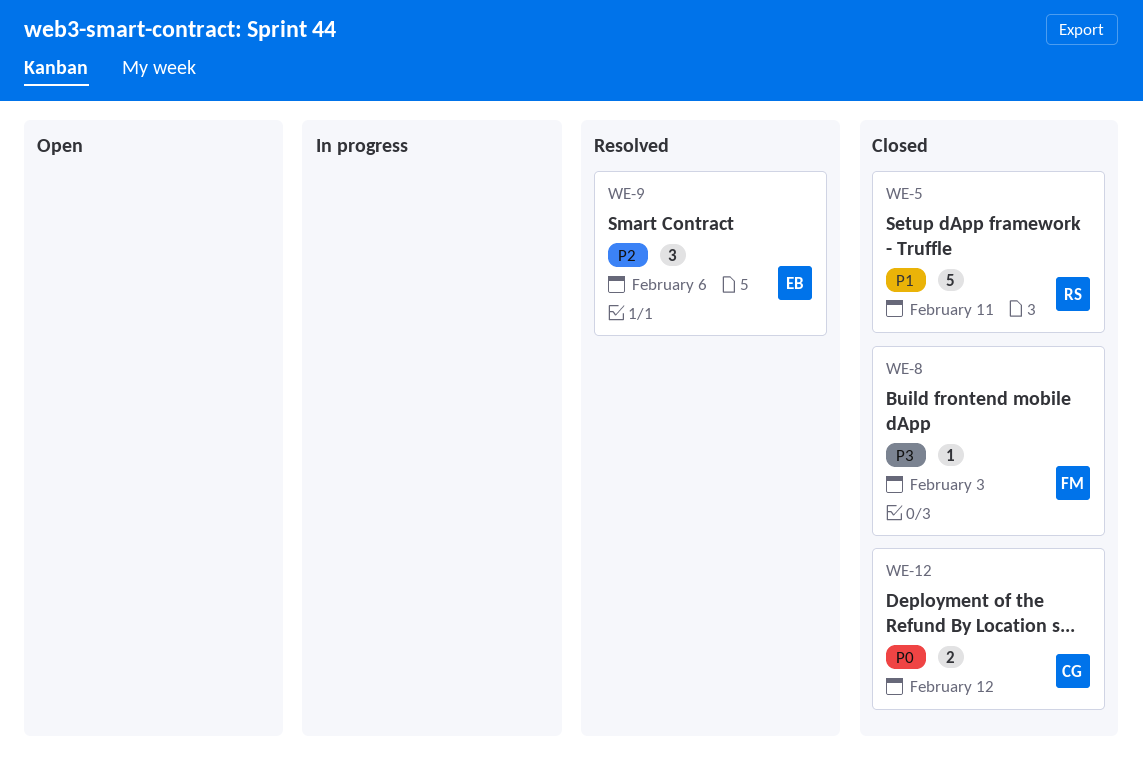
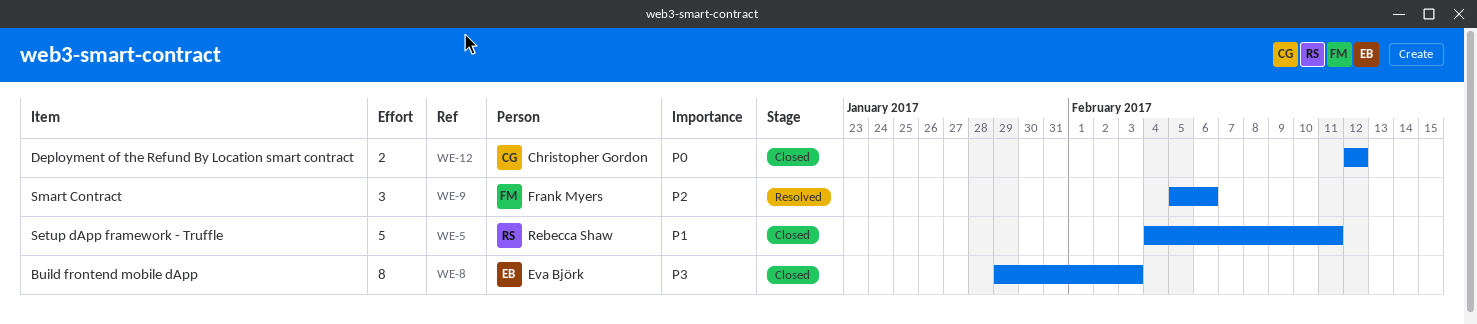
WE-8, owner: Frank Myers -> Eva Björk
WE-8, estimate: 1 -> 8
WE-9, owner: Eva Björk -> Frank Myers

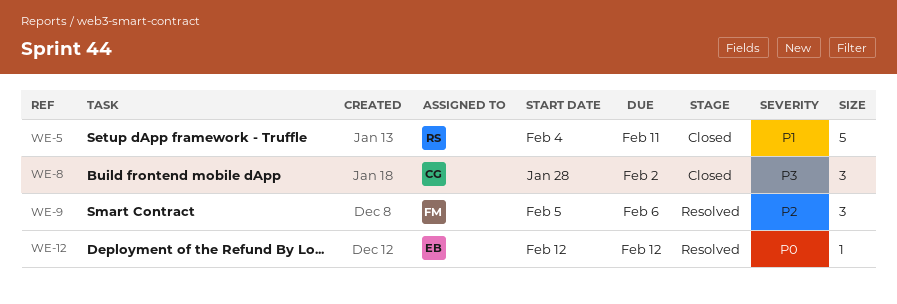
WE-8, owner: Eva Björk -> Christopher Gordon
WE-8, estimate: 8 -> 3
WE-8, start: Jan 29 -> Jan 28
WE-8, due: Feb 3 -> Feb 2
WE-12, status: Closed -> Resolved
WE-12, owner: Christopher Gordon -> Eva Björk
WE-12, estimate: 2 -> 1

